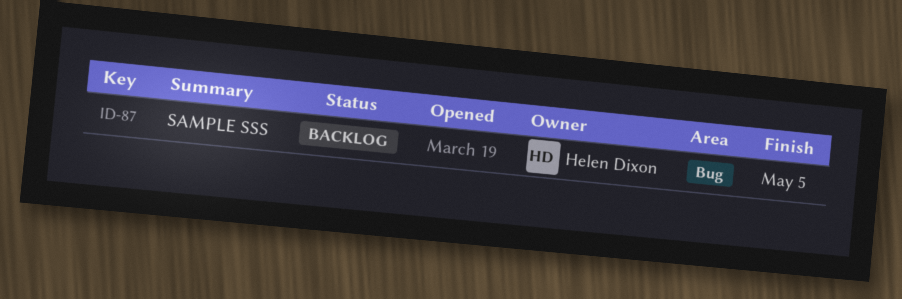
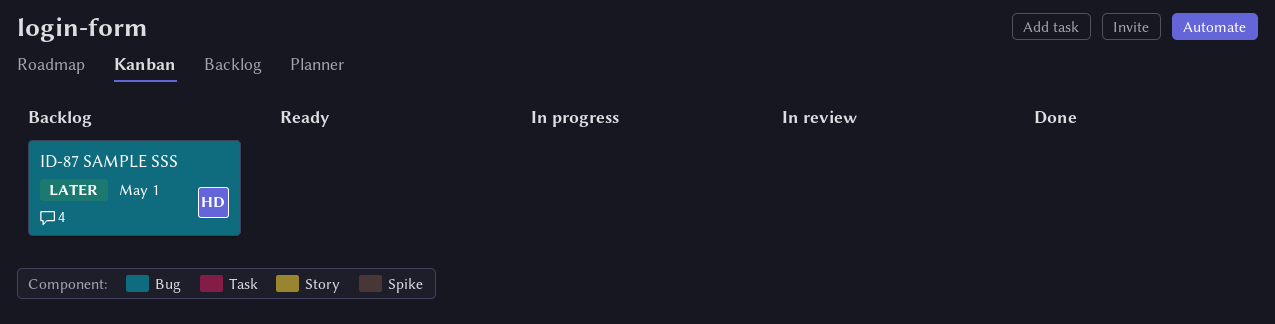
ID-87, due: May 5 -> May 1

